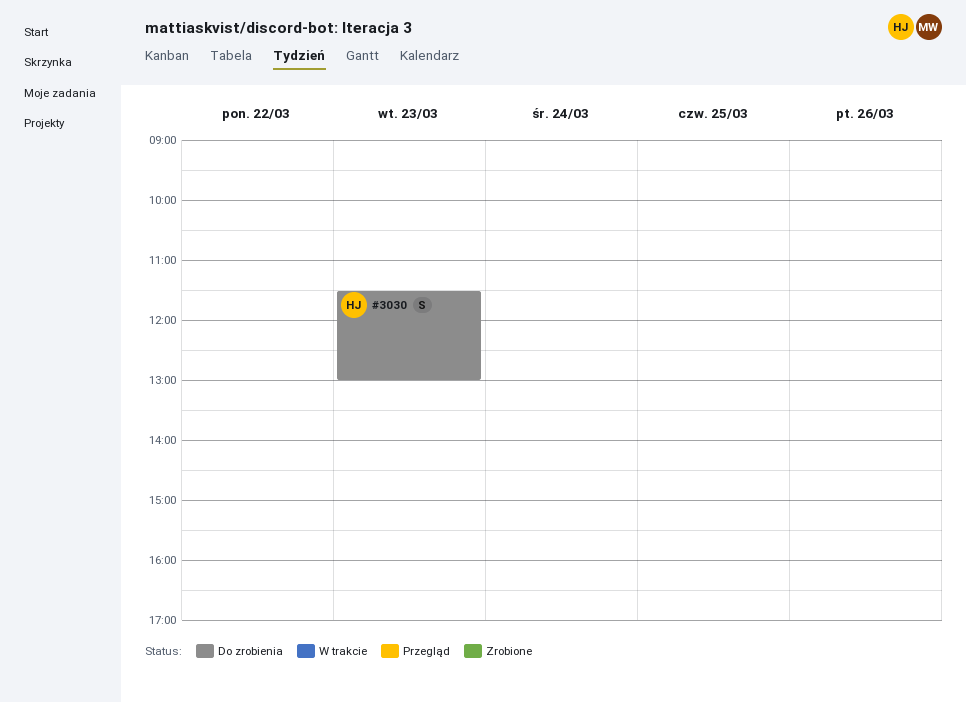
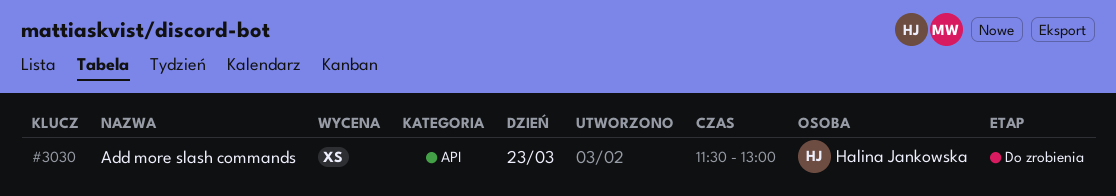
#3030, estimate: S -> XS

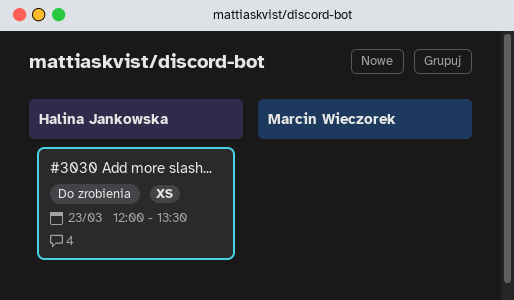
#3030, begins: 11:30 -> 12:00
#3030, ends: 13:00 -> 13:30

